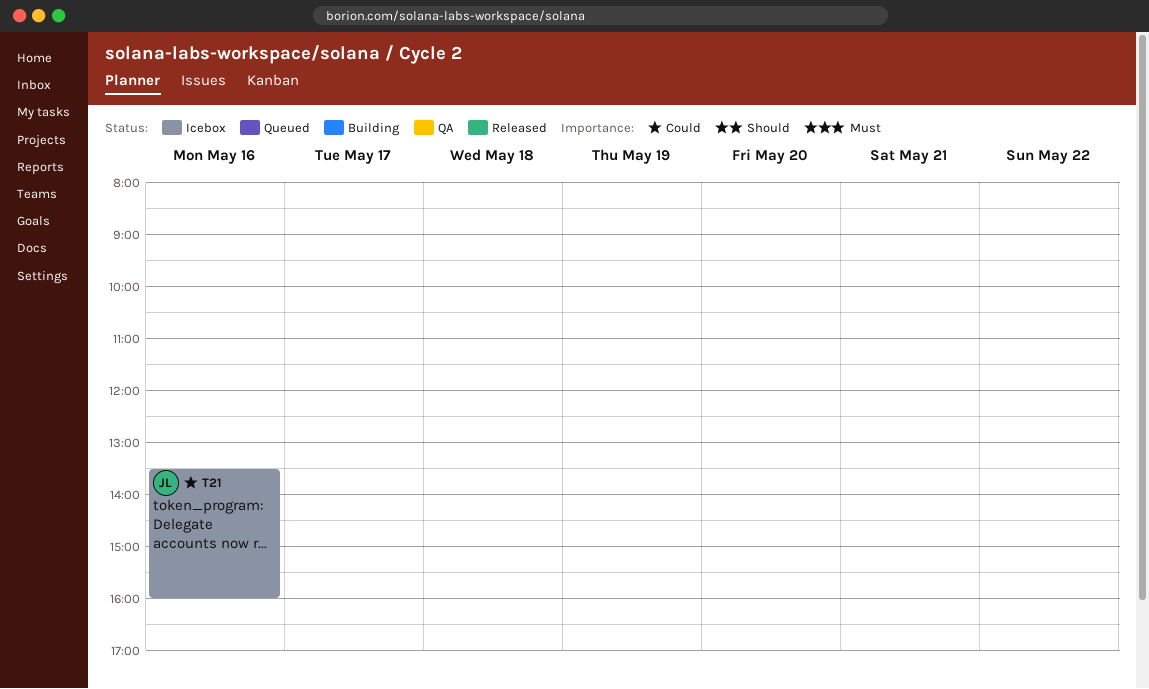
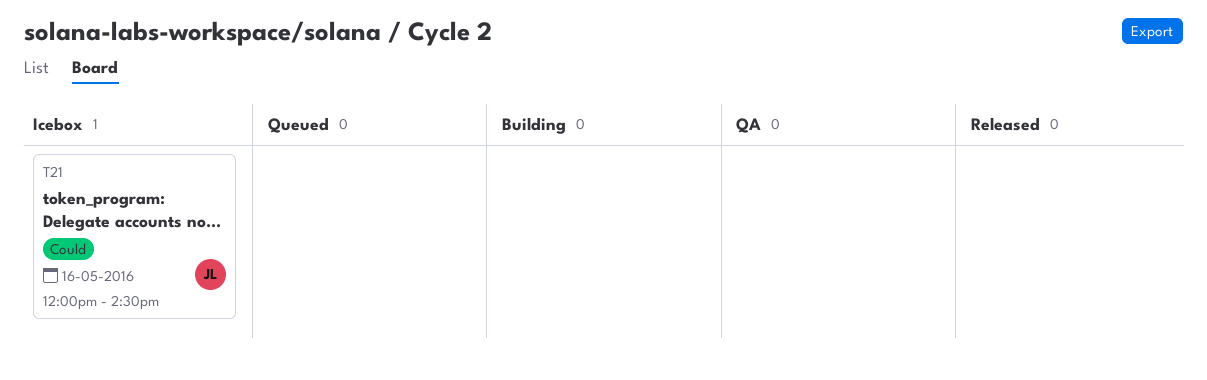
T21, begins: 13:30 -> 12:00
T21, ends: 16:00 -> 14:30

